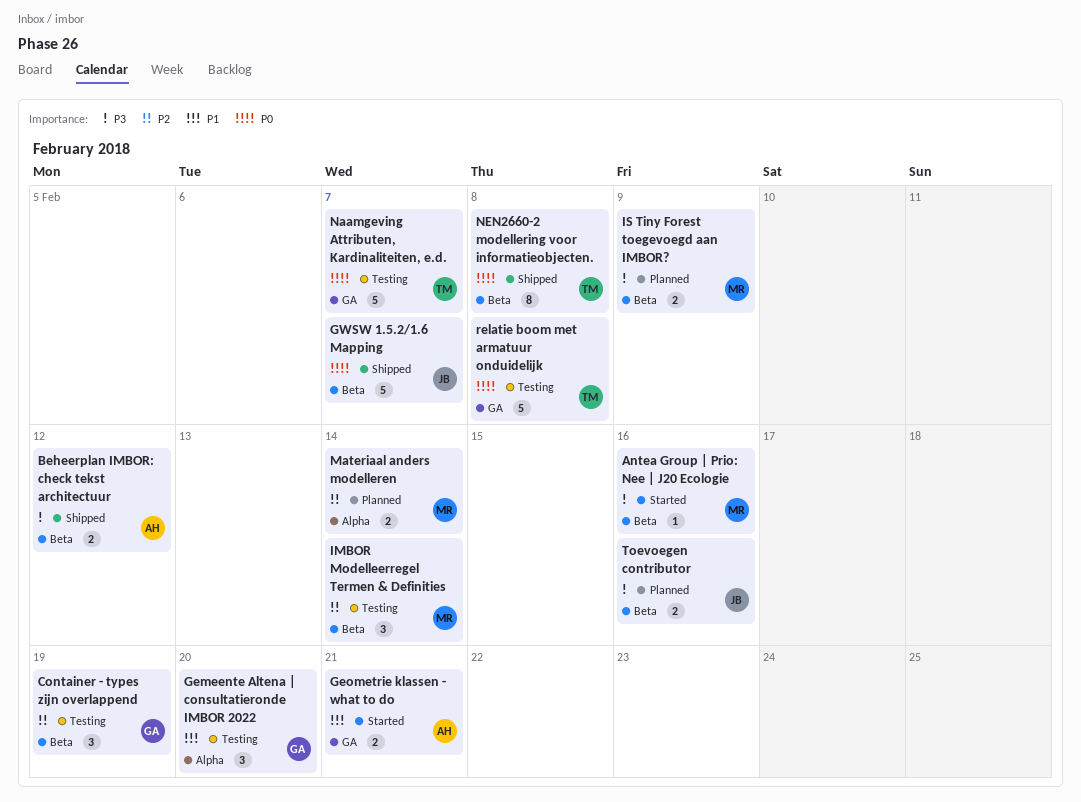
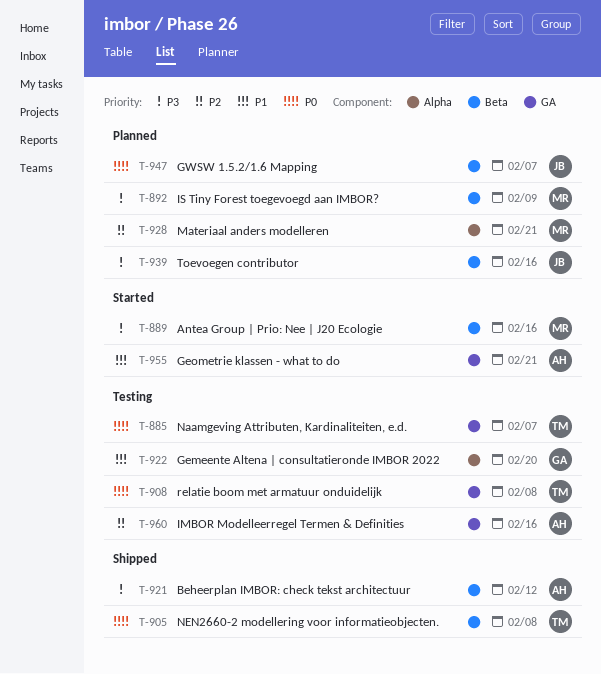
Container - types zijn overlappend: present -> none
GWSW 1.5.2/1.6 Mapping, status: Shipped -> Planned
IMBOR Modelleerregel Termen & Definities, owner: MR -> AH
IMBOR Modelleerregel Termen & Definities, label: Beta -> GA
IMBOR Modelleerregel Termen & Definities, due: Feb 14 -> Feb 16
Materiaal anders modelleren, due: Feb 14 -> Feb 21

